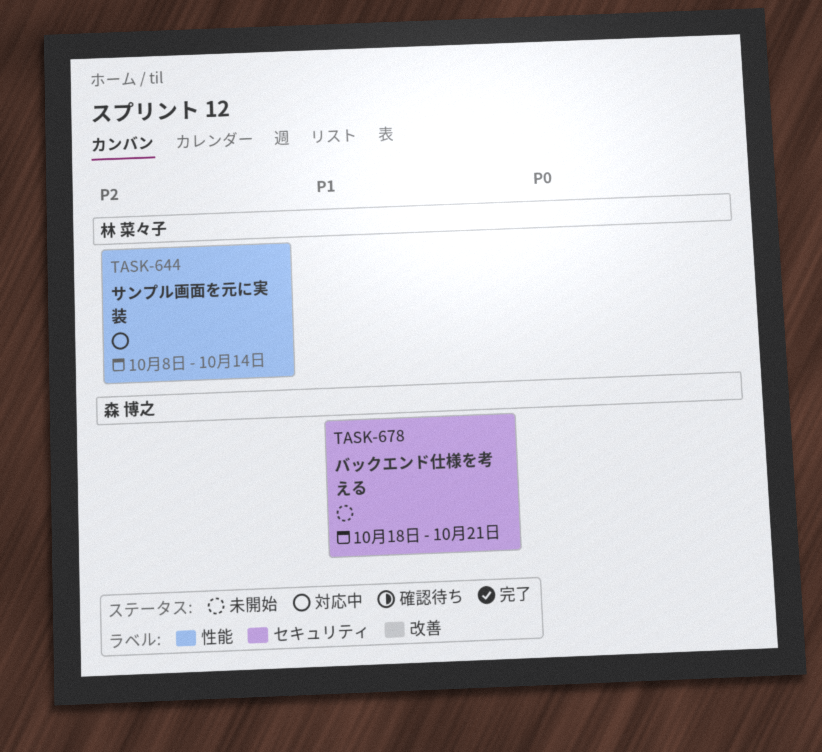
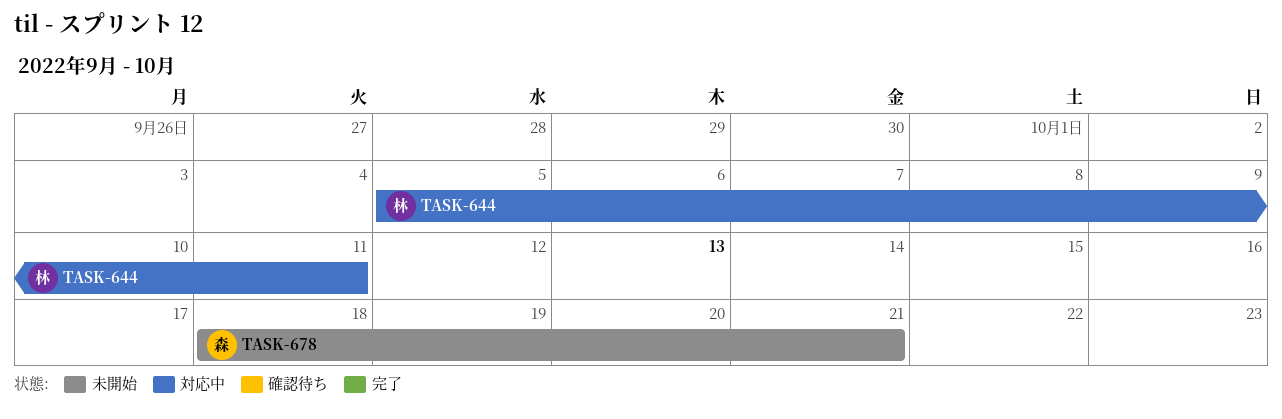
TASK-644, start: Oct 8 -> Oct 5
TASK-644, due: Oct 14 -> Oct 11

